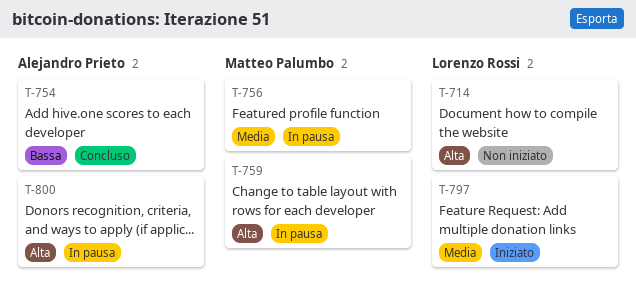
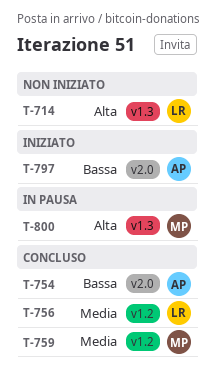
T-756, status: In pausa -> Concluso
T-756, owner: Matteo Palumbo -> Lorenzo Rossi
T-759, status: In pausa -> Concluso
T-759, priority: Alta -> Media
T-797, owner: Lorenzo Rossi -> Alejandro Prieto
T-797, priority: Media -> Bassa
T-800, owner: Alejandro Prieto -> Matteo Palumbo

